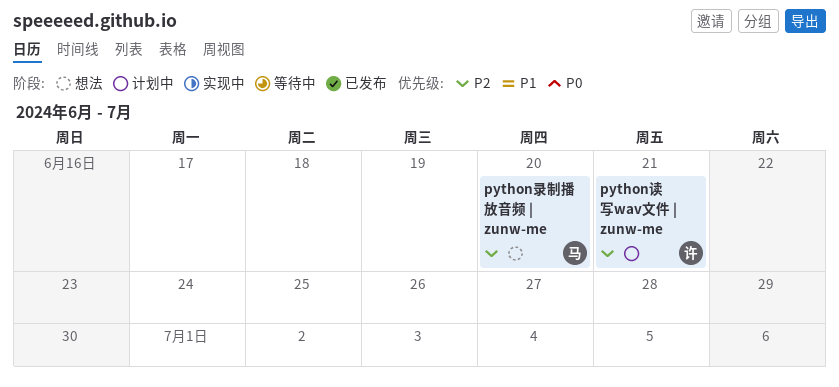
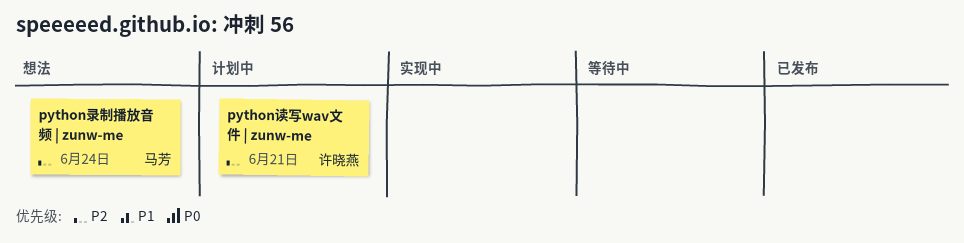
python录制播放音频 | zunw-me, due: Jun 20 -> Jun 24

